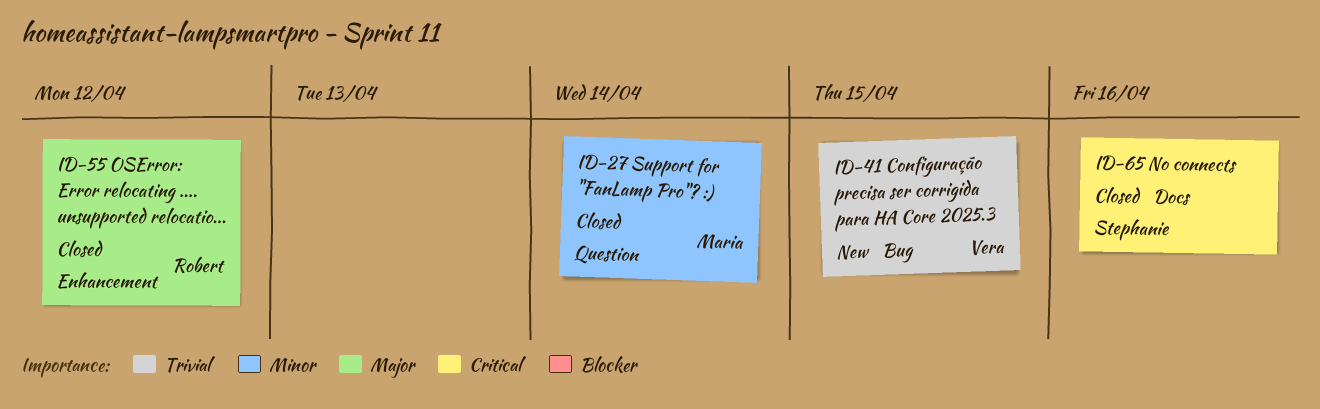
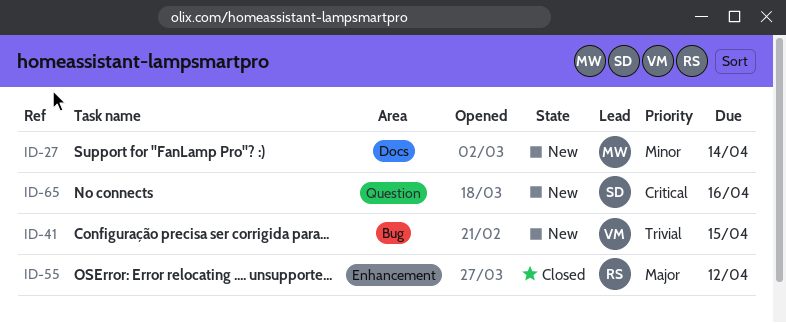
ID-27, status: Closed -> New
ID-27, label: Question -> Docs
ID-65, status: Closed -> New
ID-65, label: Docs -> Question

